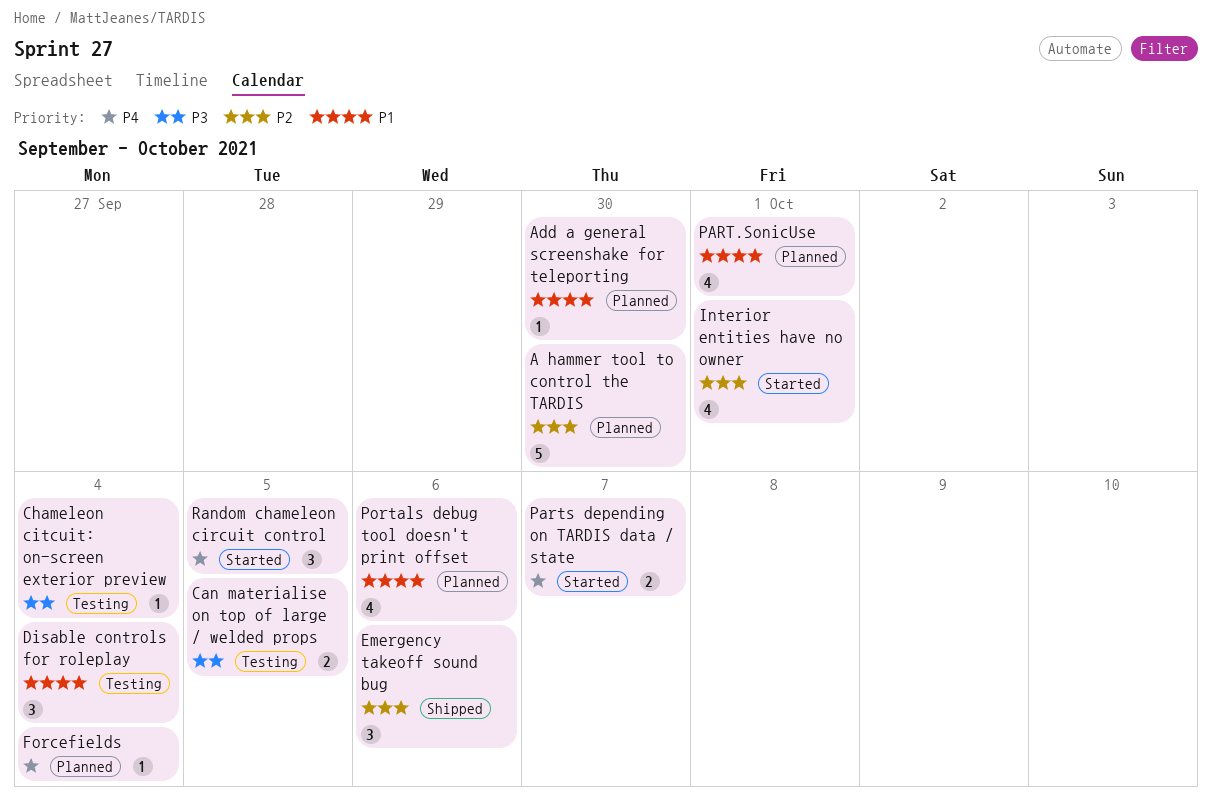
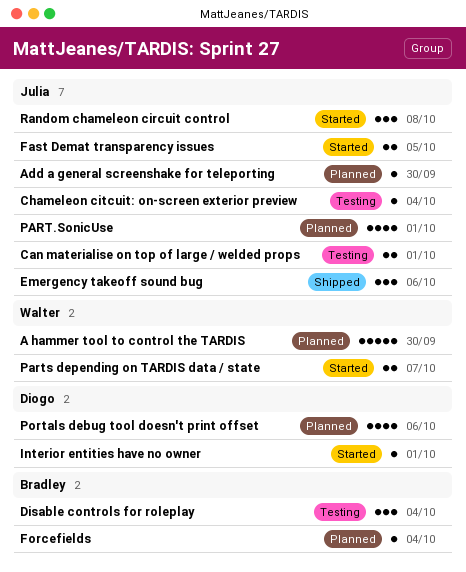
Can materialise on top of large / welded props, due: Oct 5 -> Oct 1
Fast Demat transparency issues: none -> present
Interior entities have no owner, estimate: 4 -> 1
Random chameleon circuit control, due: Oct 5 -> Oct 8

